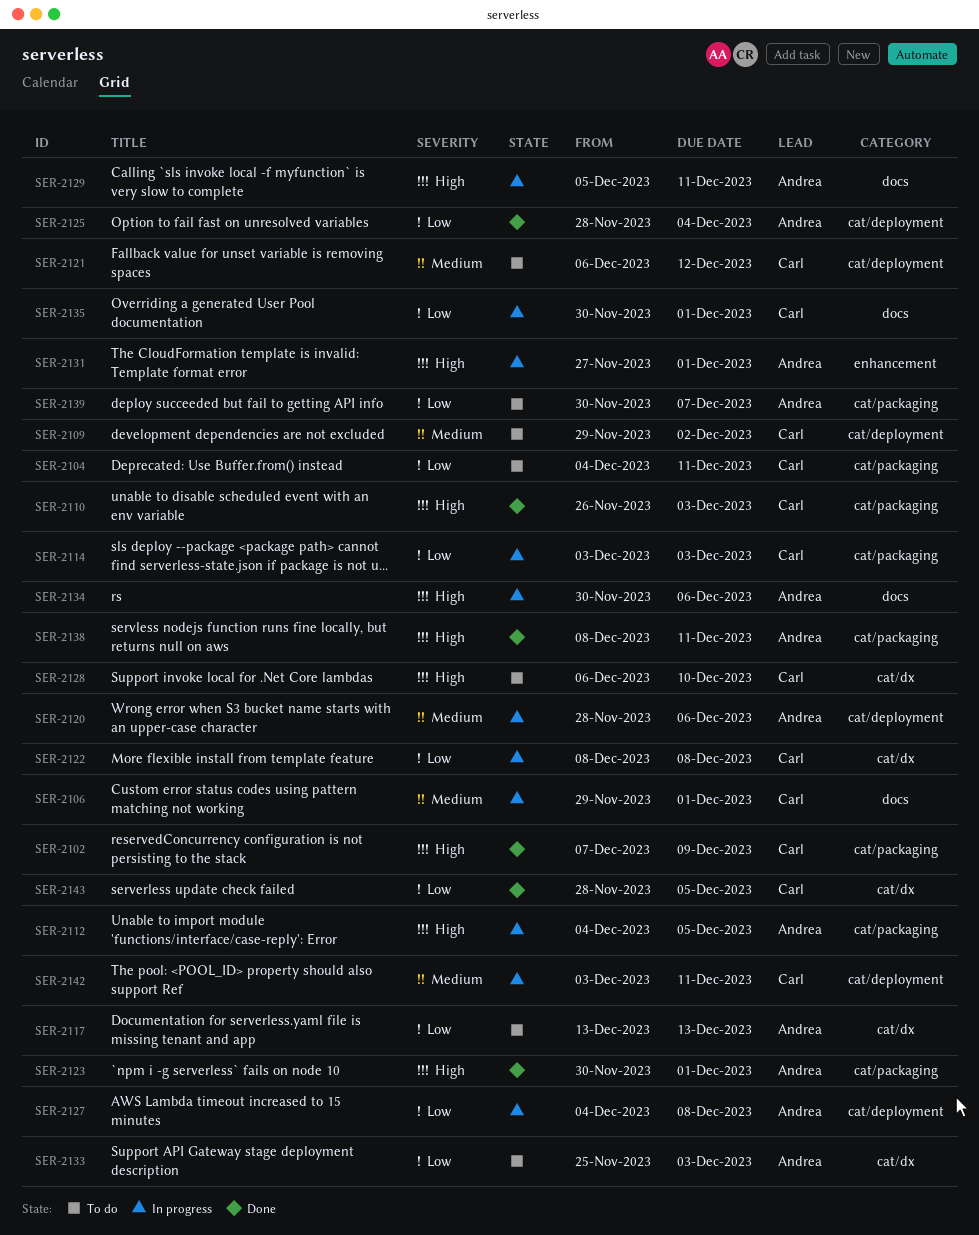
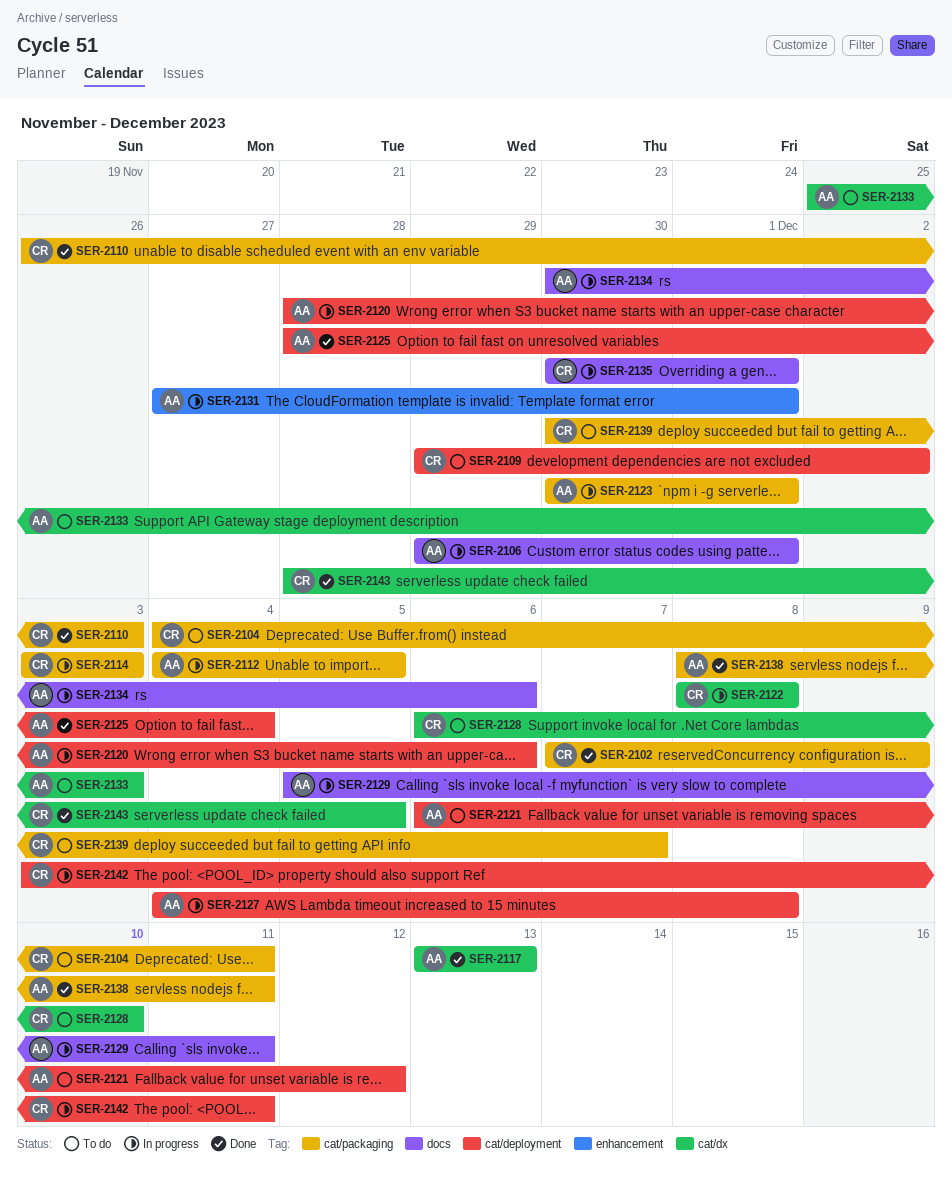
SER-2106, owner: Carl -> Andrea
SER-2117, status: To do -> Done
SER-2121, owner: Carl -> Andrea
SER-2123, status: Done -> In progress
SER-2139, owner: Andrea -> Carl

